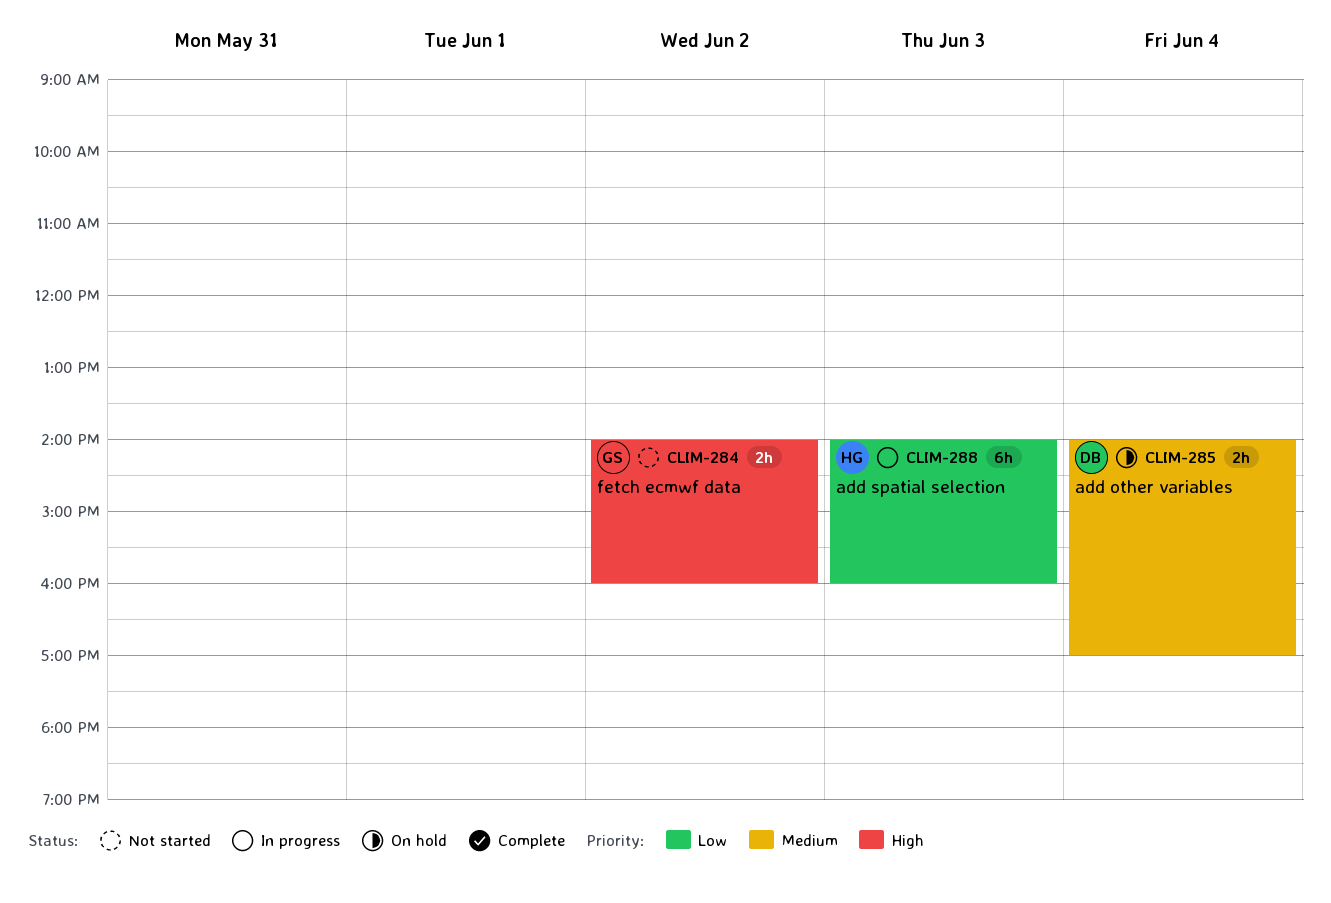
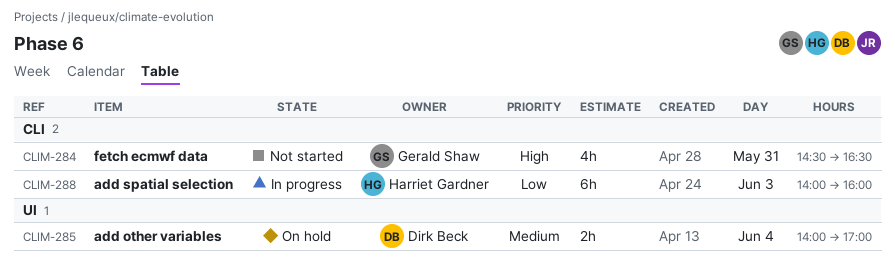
CLIM-284, estimate: 2h -> 4h
CLIM-284, day: Jun 2 -> May 31
CLIM-284, begins: 14:00 -> 14:30
CLIM-284, ends: 16:00 -> 16:30

